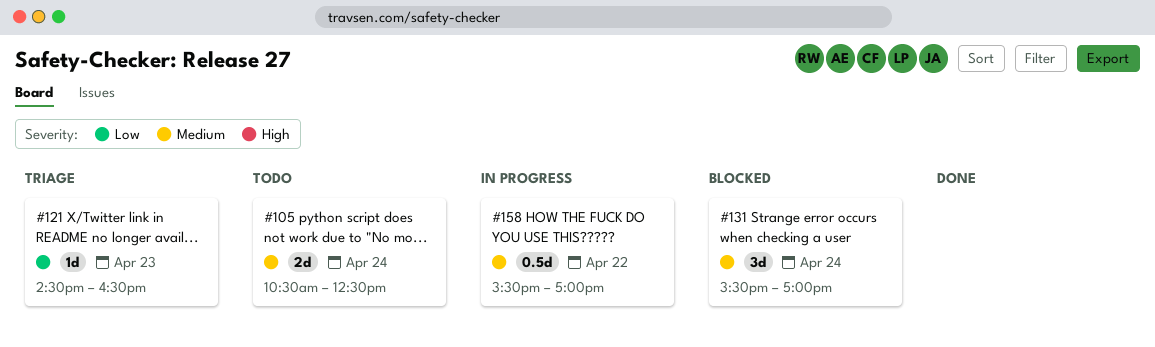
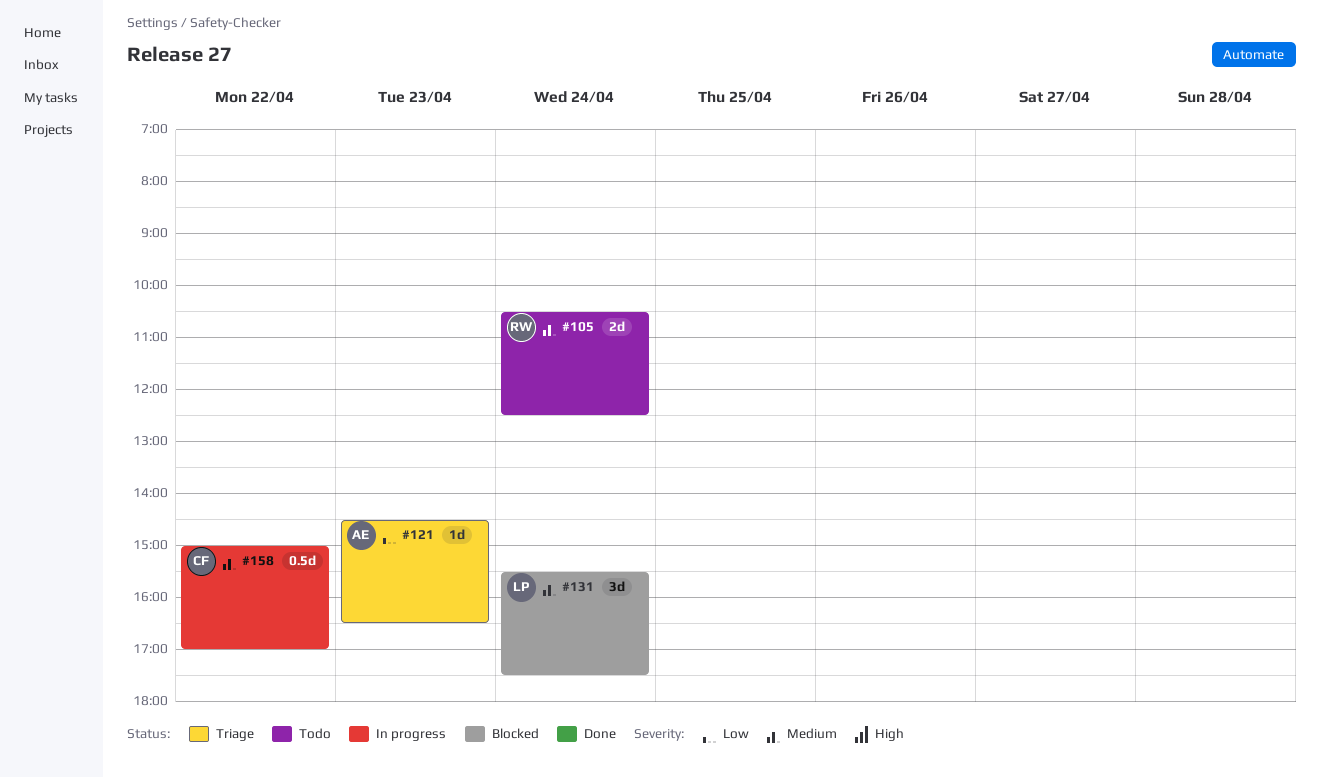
#131, ends: 17:00 -> 17:30
#158, begins: 15:30 -> 15:00

